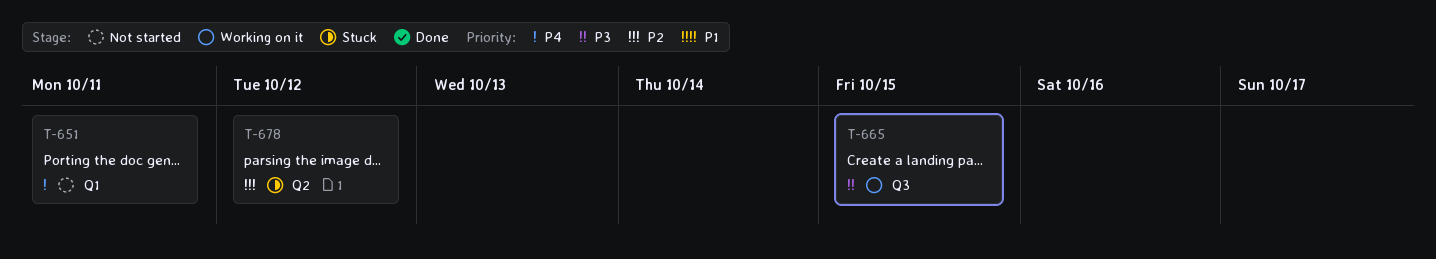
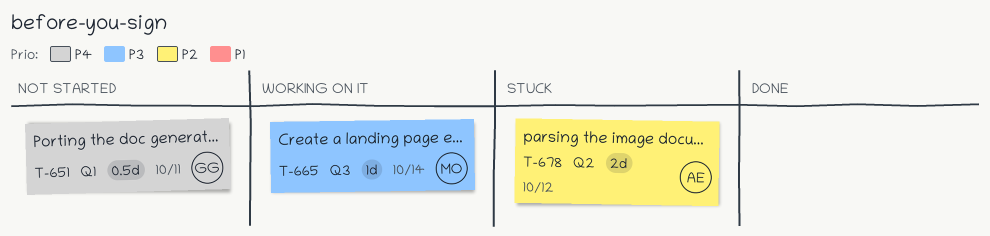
T-665, due: Oct 15 -> Oct 14

